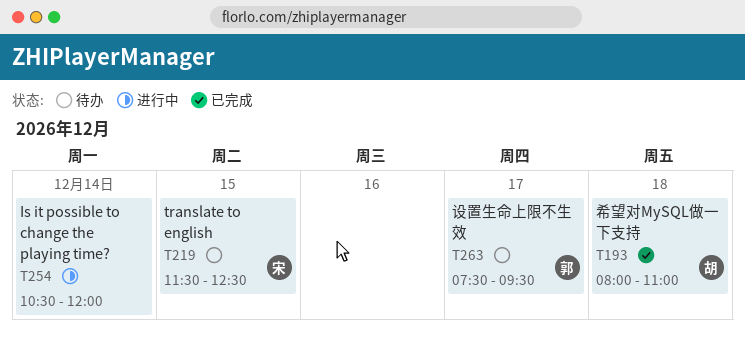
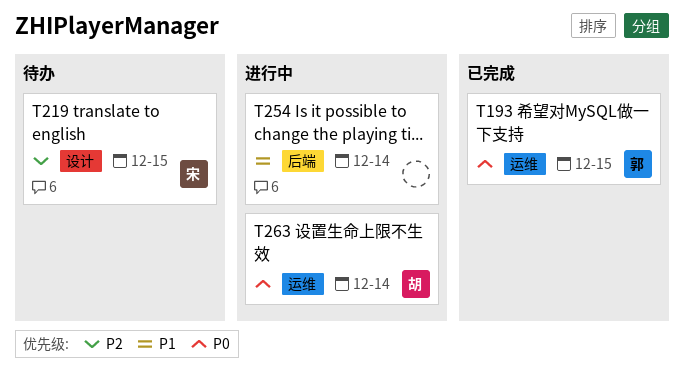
T193, owner: 胡 -> 郭
T193, day: Dec 18 -> Dec 15
T263, status: 待办 -> 进行中
T263, owner: 郭 -> 胡
T263, day: Dec 17 -> Dec 14

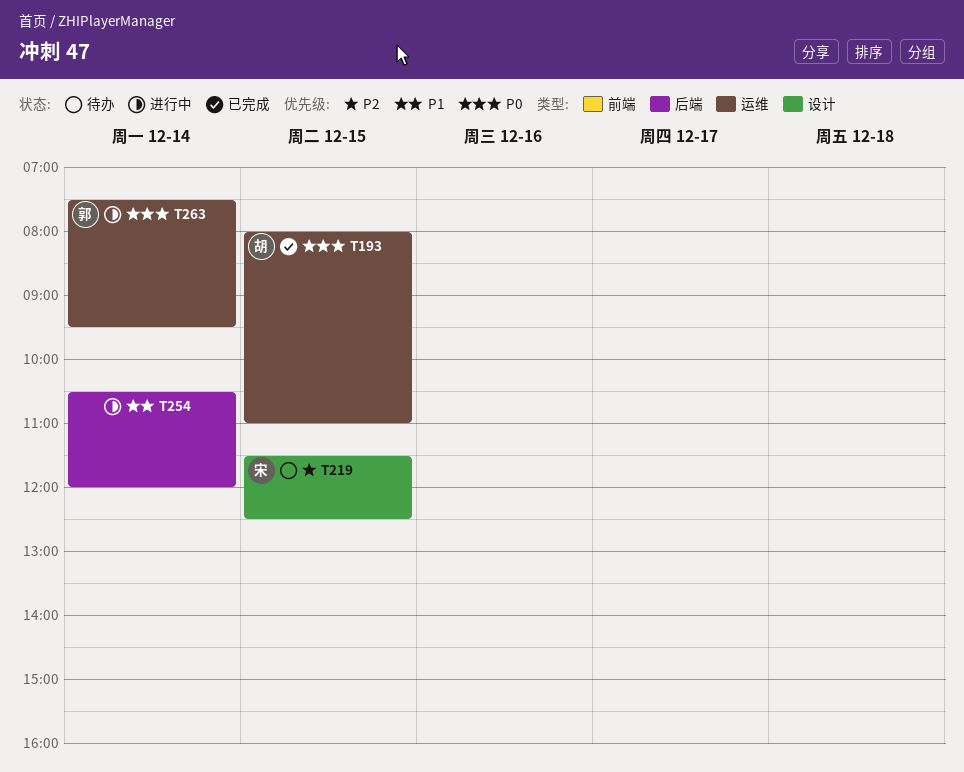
T193, owner: 郭 -> 胡
T263, owner: 胡 -> 郭

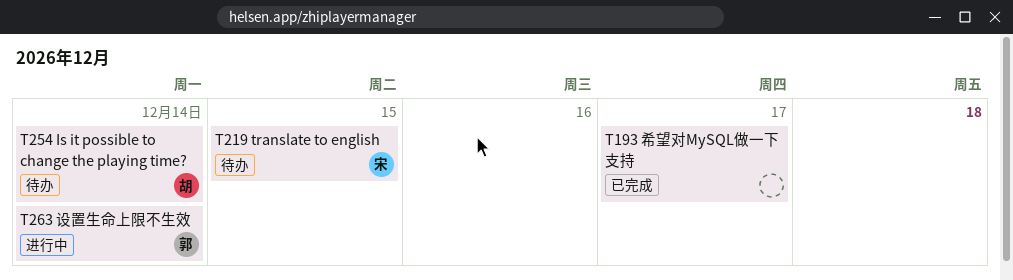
T193, owner: 胡 -> none
T193, day: Dec 15 -> Dec 17
T254, status: 进行中 -> 待办
T254, owner: none -> 胡

